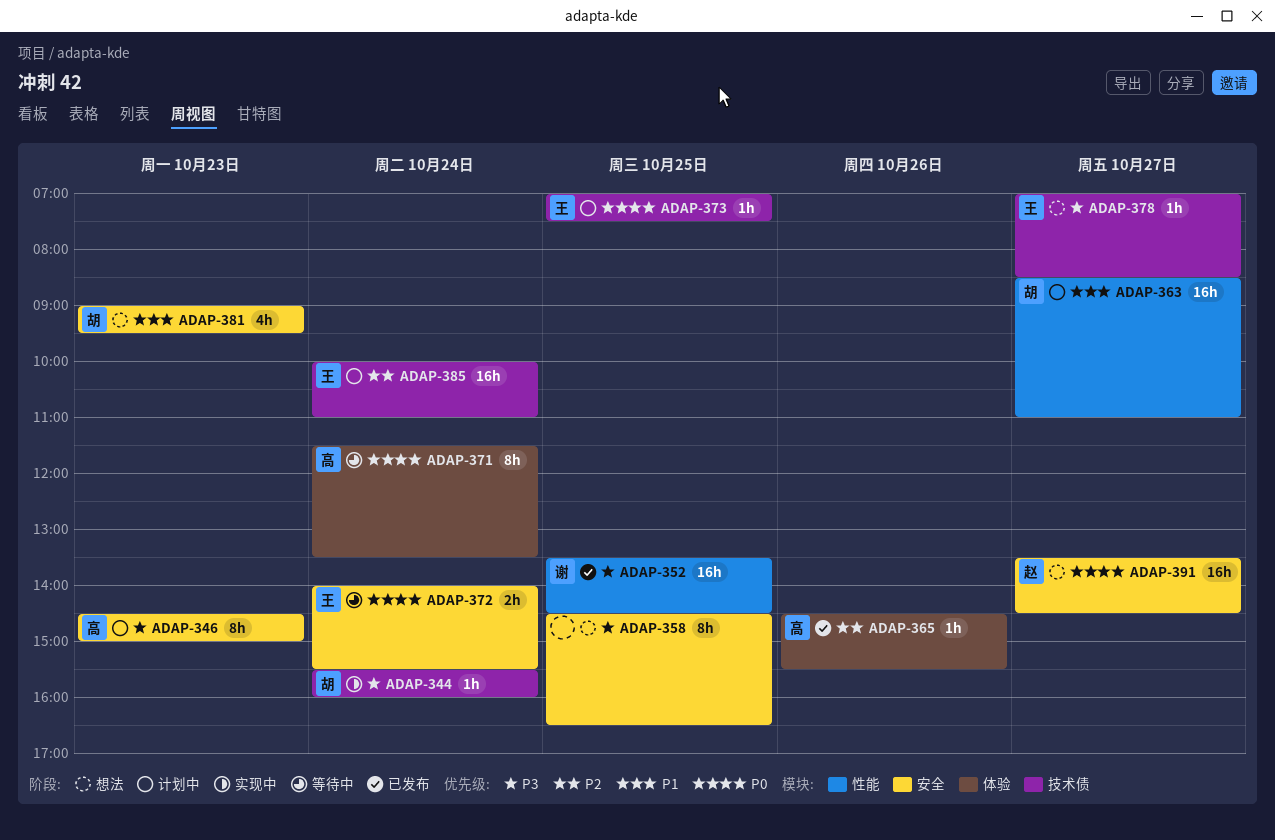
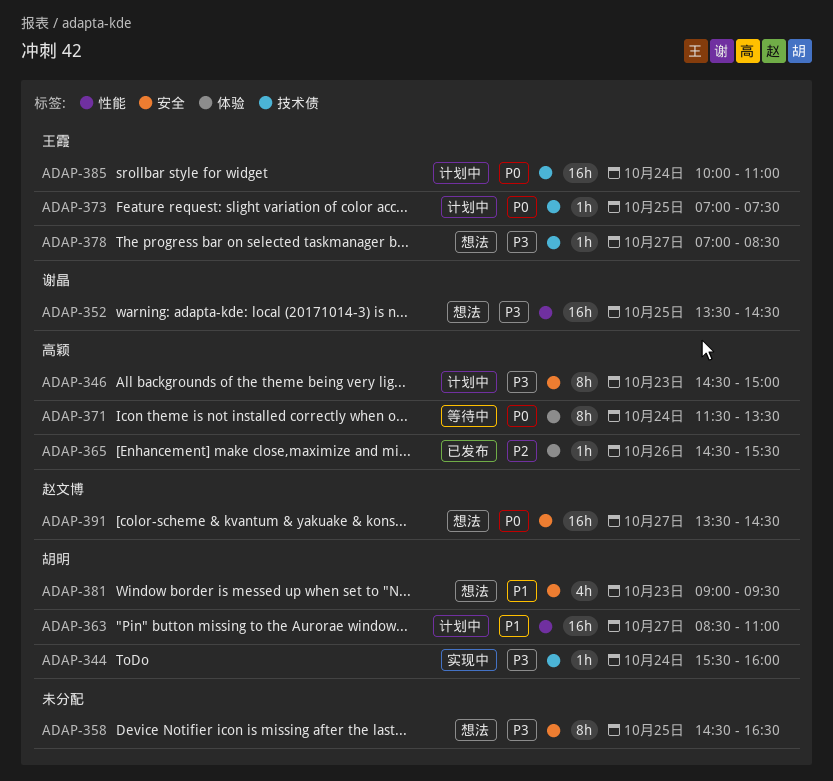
ADAP-352, status: 已发布 -> 想法
ADAP-372: present -> none
ADAP-385, priority: P2 -> P0

